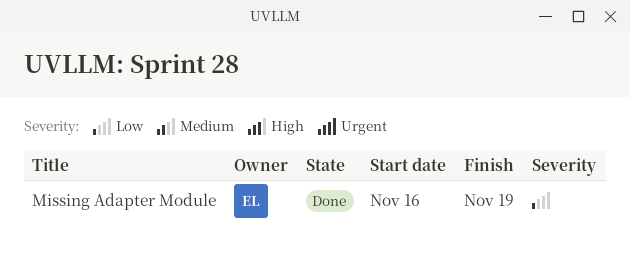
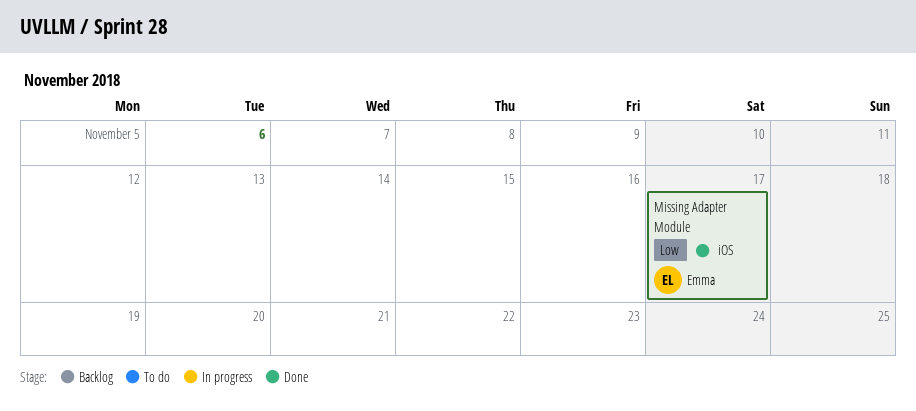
Missing Adapter Module, due: Nov 19 -> Nov 17

